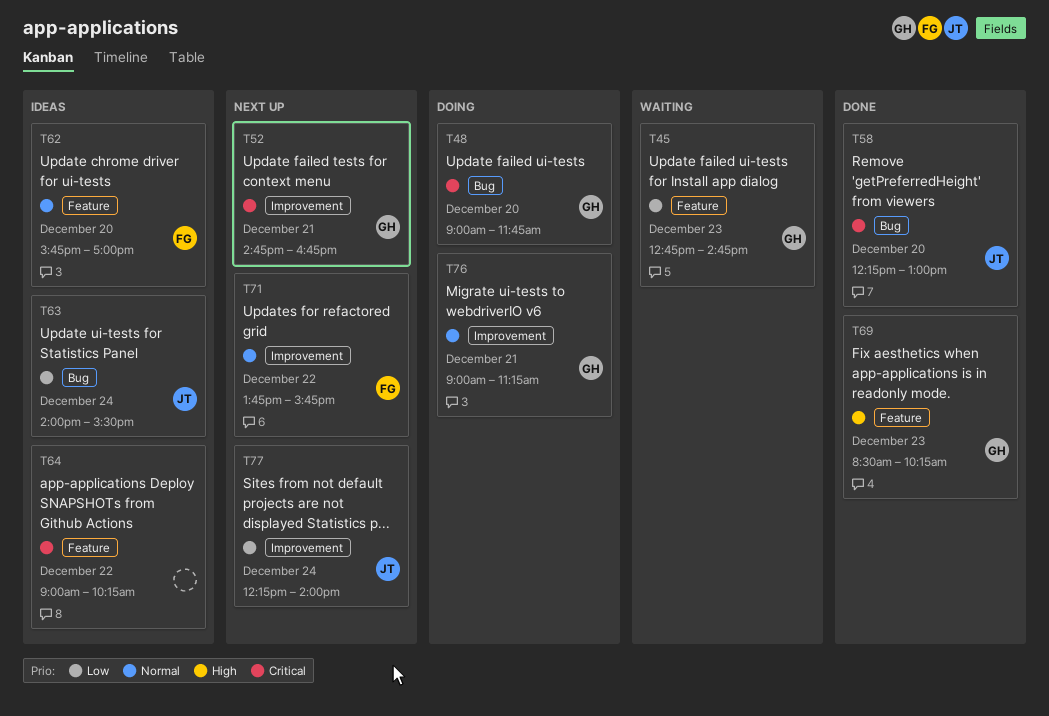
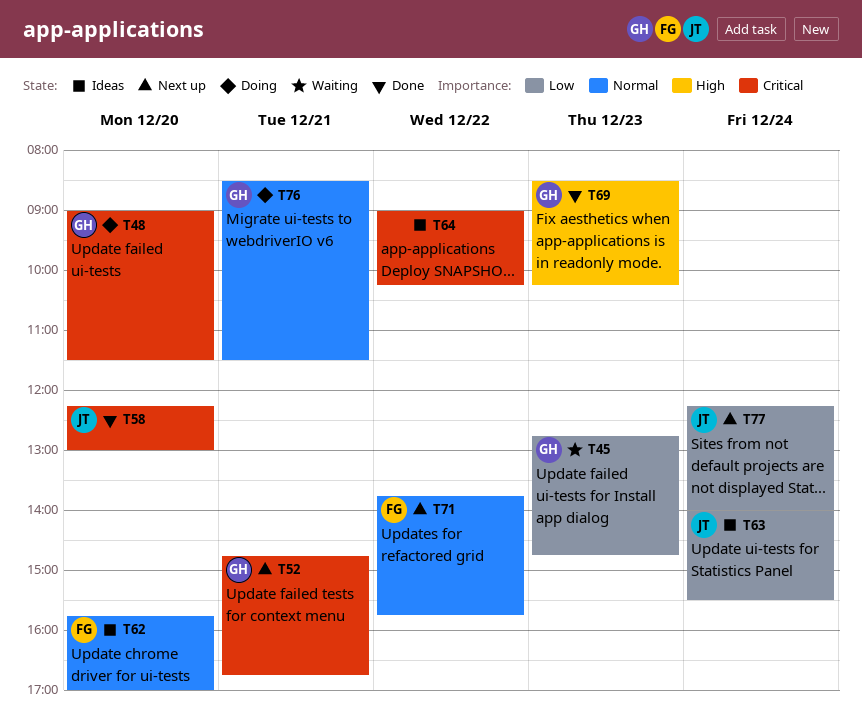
T48, ends: 11:45 -> 11:30
T76, begins: 09:00 -> 08:30
T76, ends: 11:15 -> 11:30

